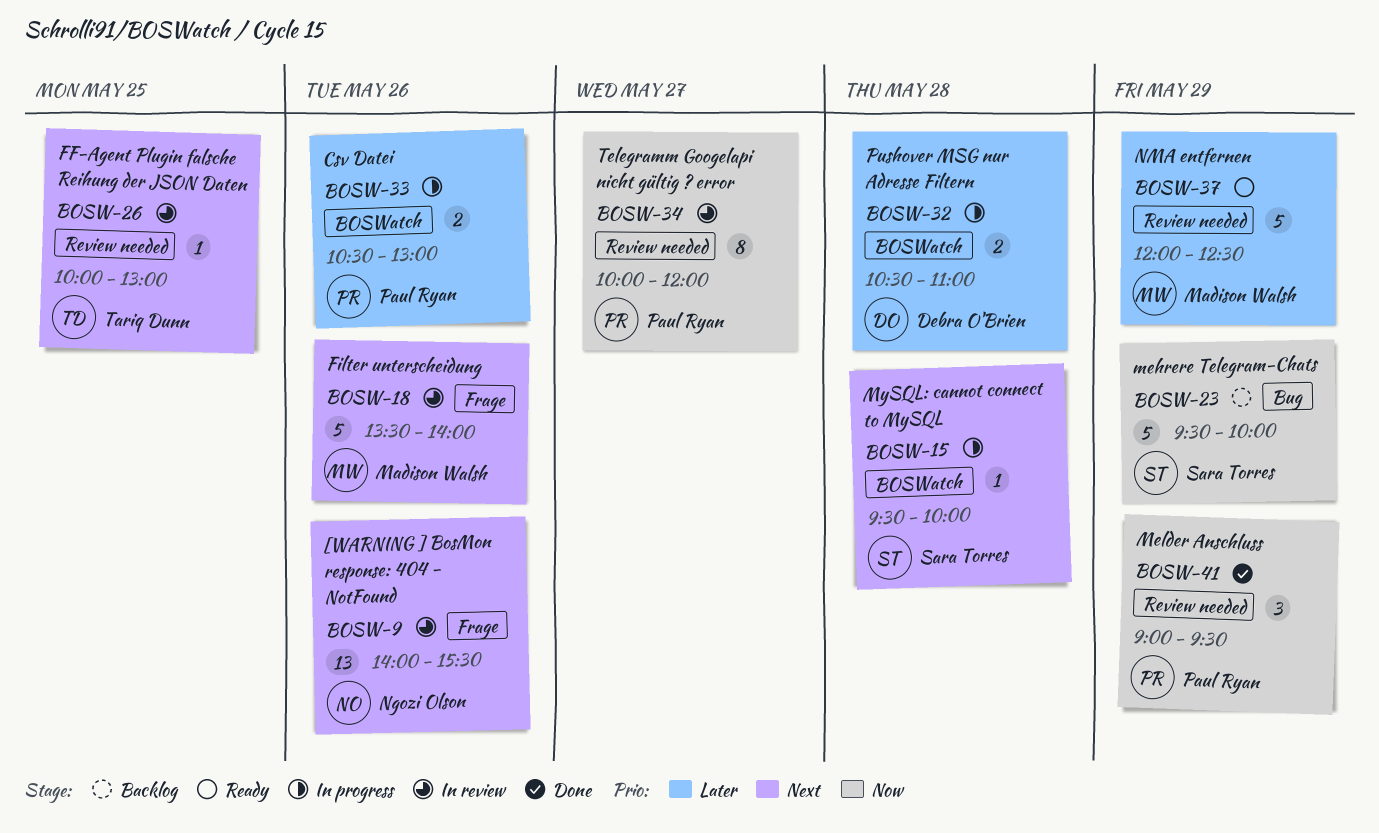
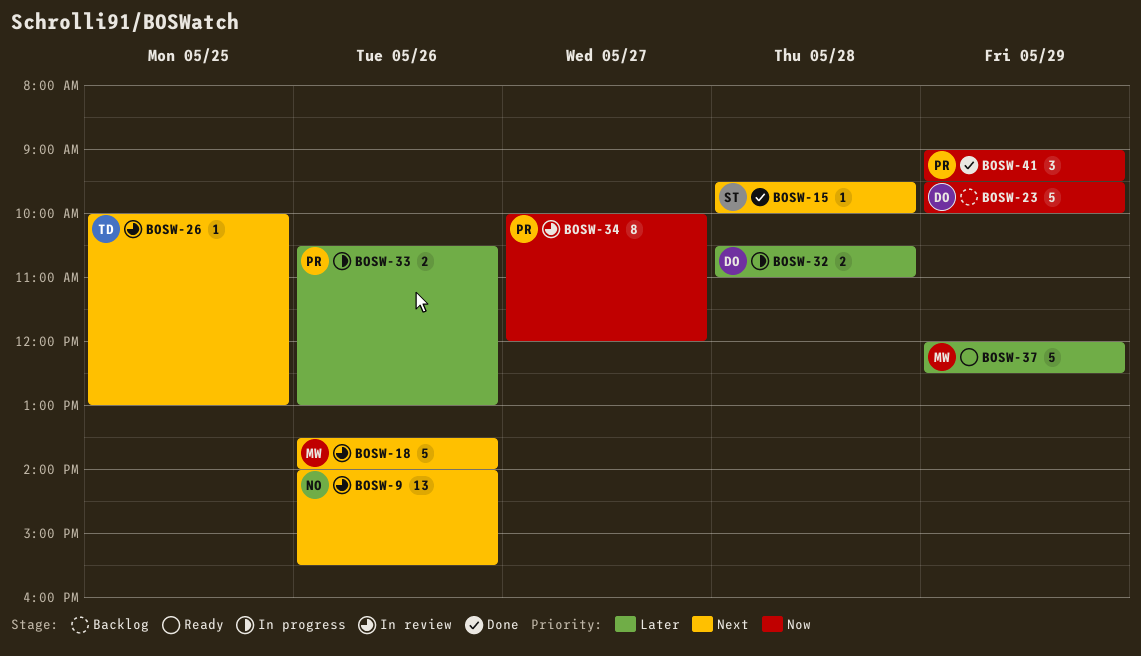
BOSW-15, status: In progress -> Done
BOSW-23, owner: Sara Torres -> Debra O'Brien

